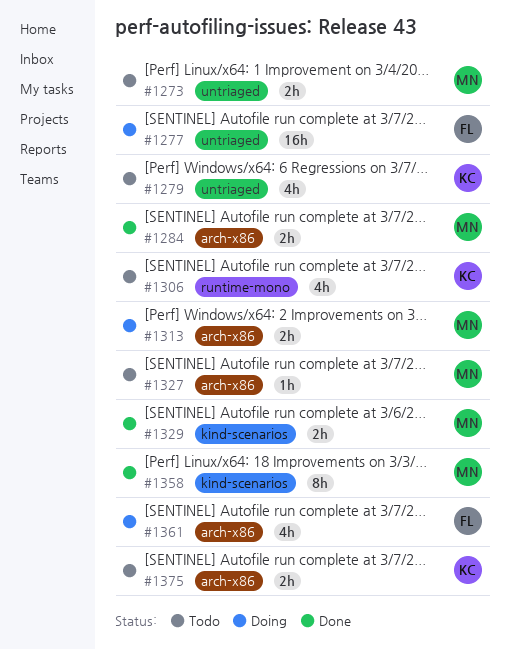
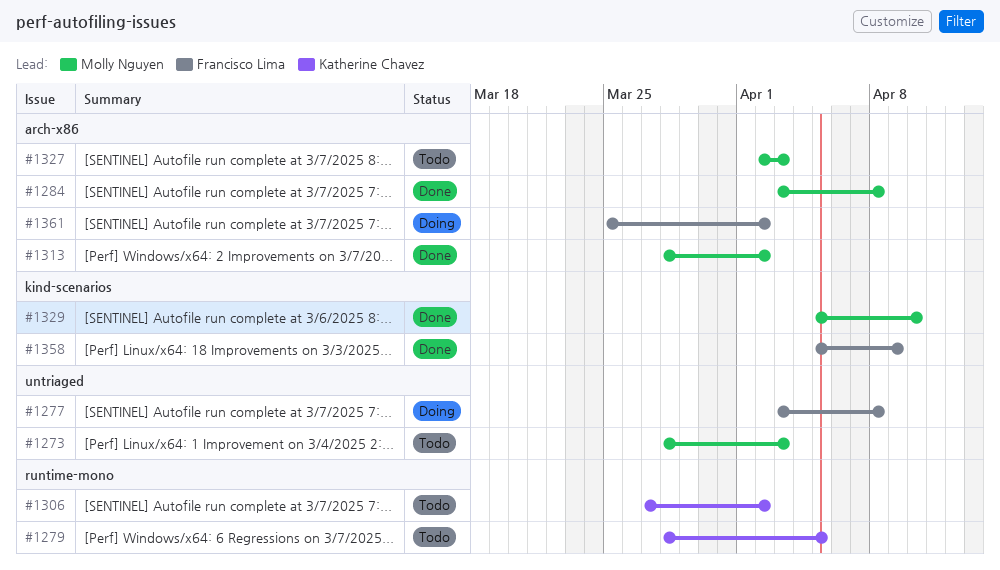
#1279, label: untriaged -> runtime-mono
#1313, status: Doing -> Done
#1358, owner: Molly Nguyen -> Francisco Lima
#1375: present -> none

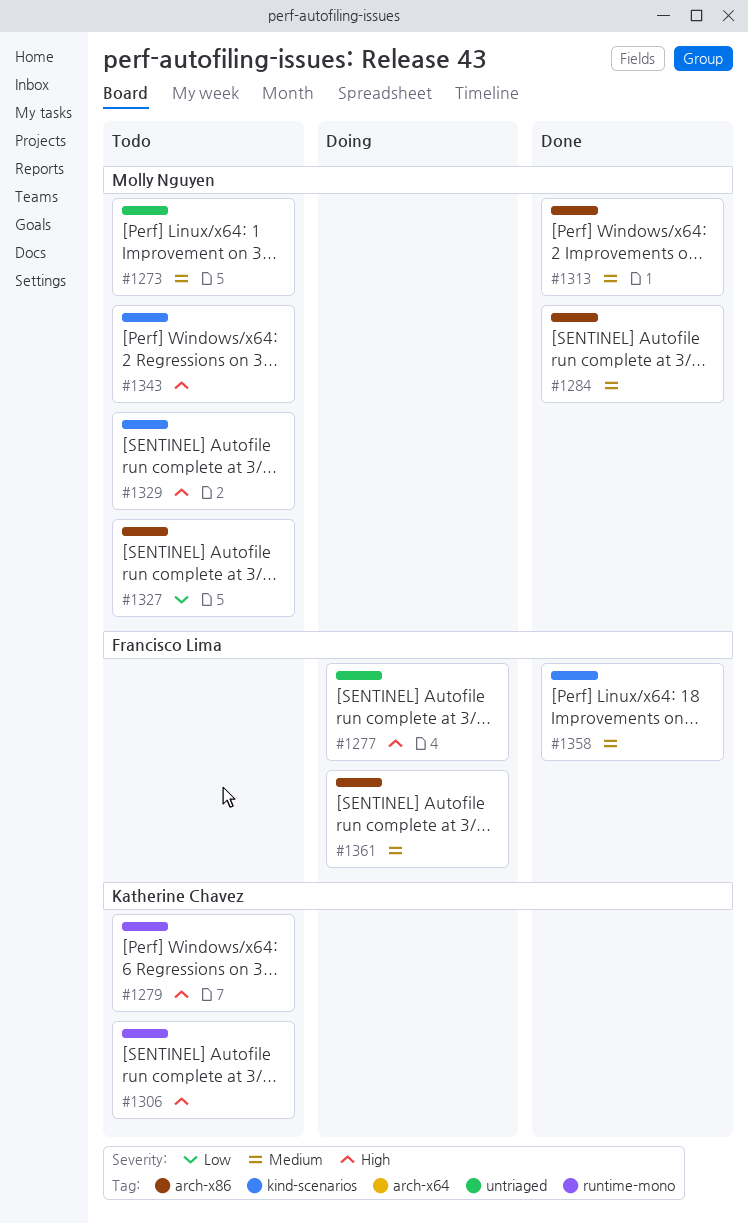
#1329, status: Done -> Todo
#1343: none -> present

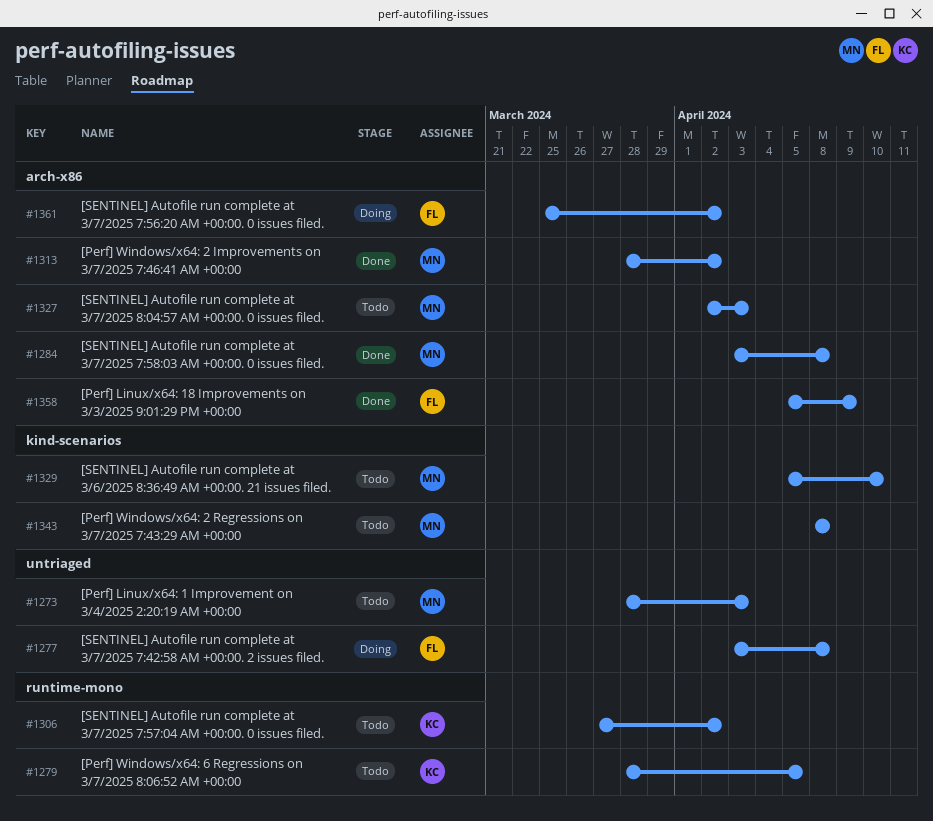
#1358, label: kind-scenarios -> arch-x86

